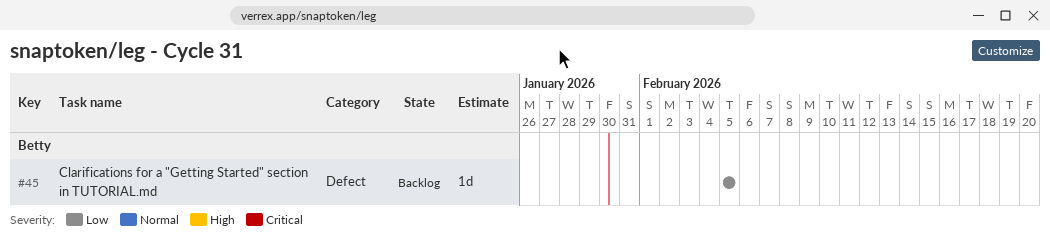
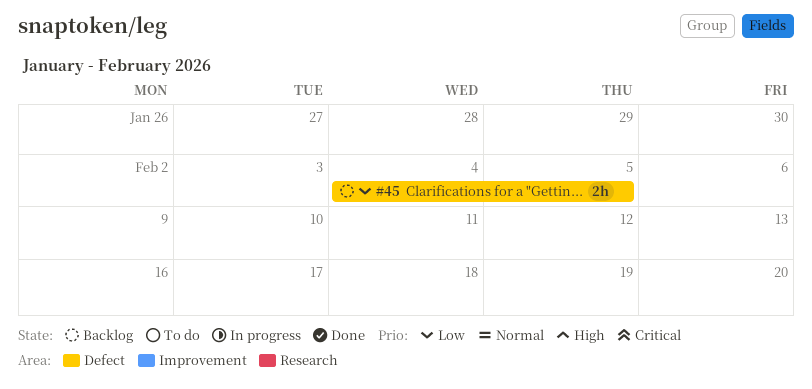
#45, estimate: 1d -> 2h
#45, start: Feb 5 -> Feb 4

